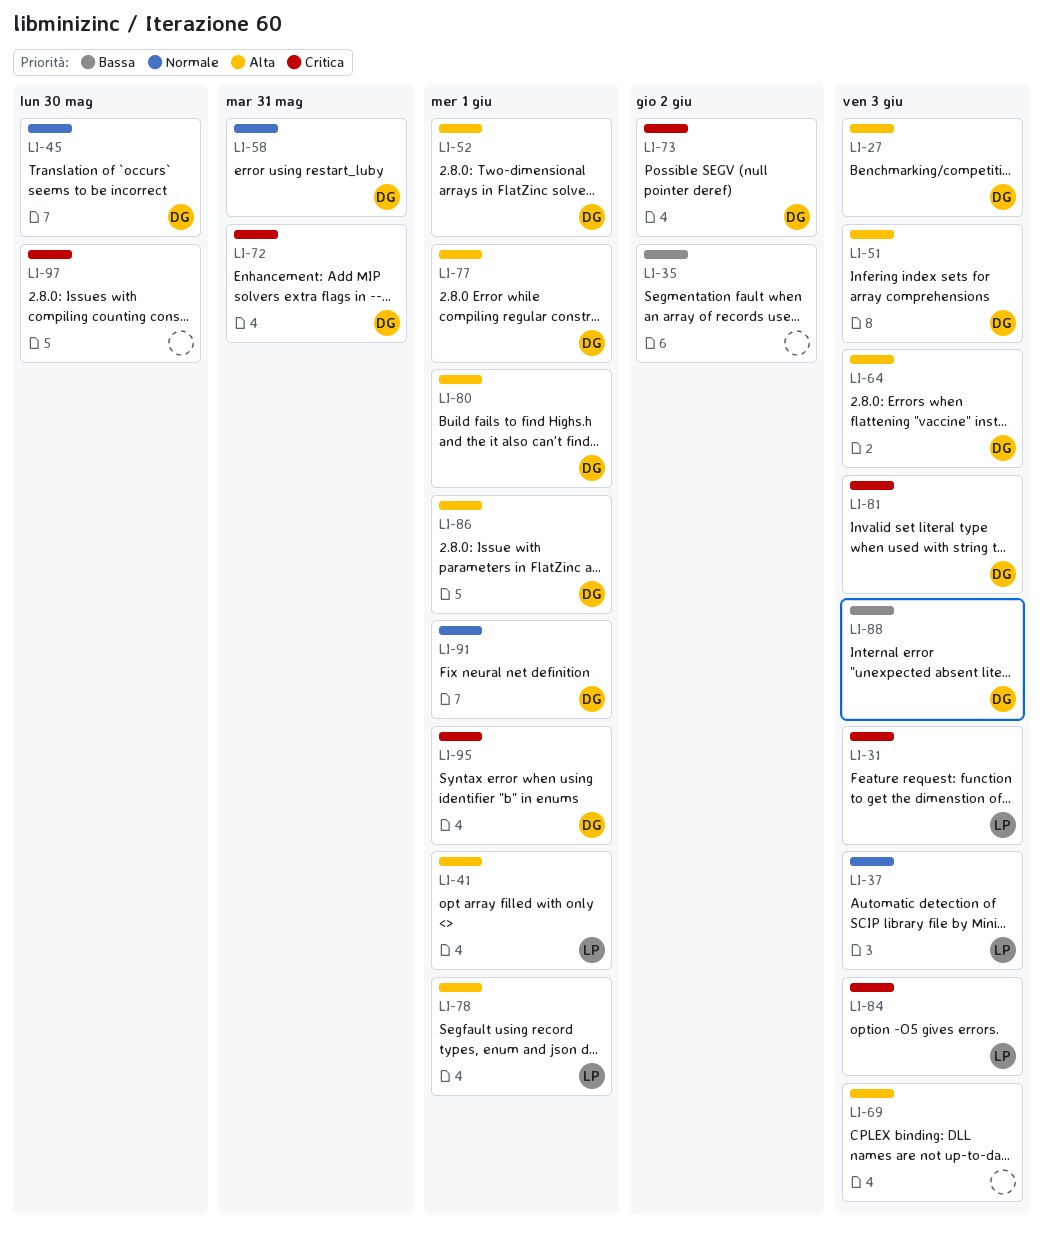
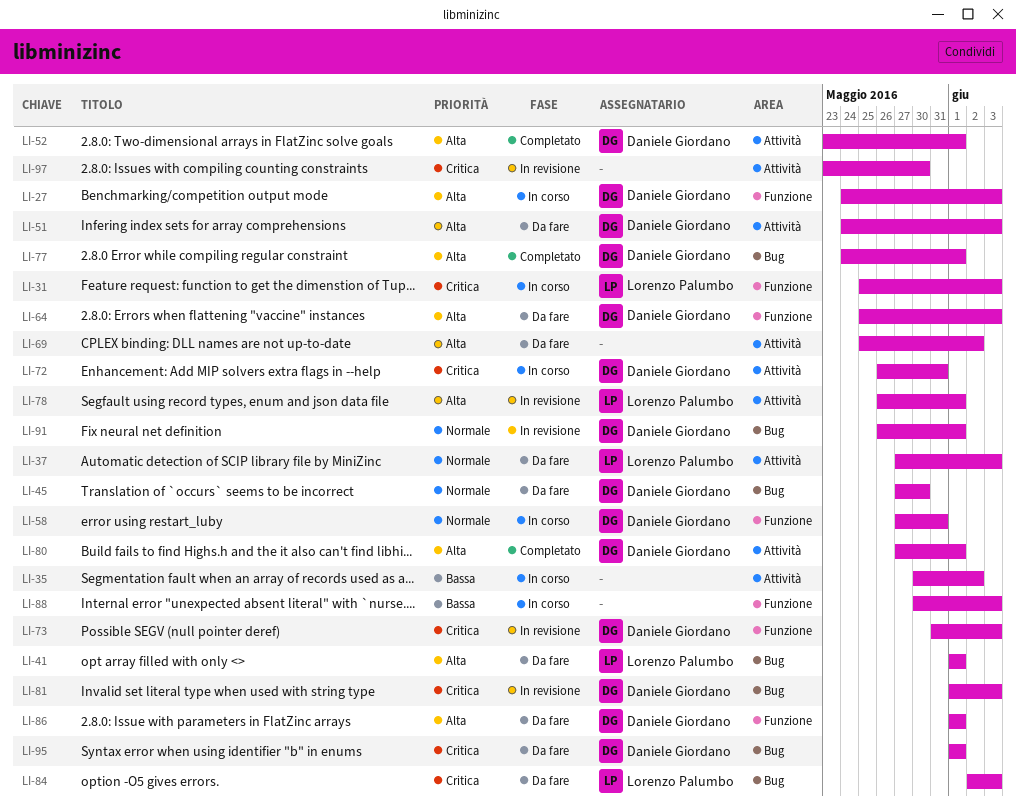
LI-69, due: Jun 3 -> Jun 2
LI-73, due: Jun 2 -> Jun 3
LI-88, owner: Daniele Giordano -> none

